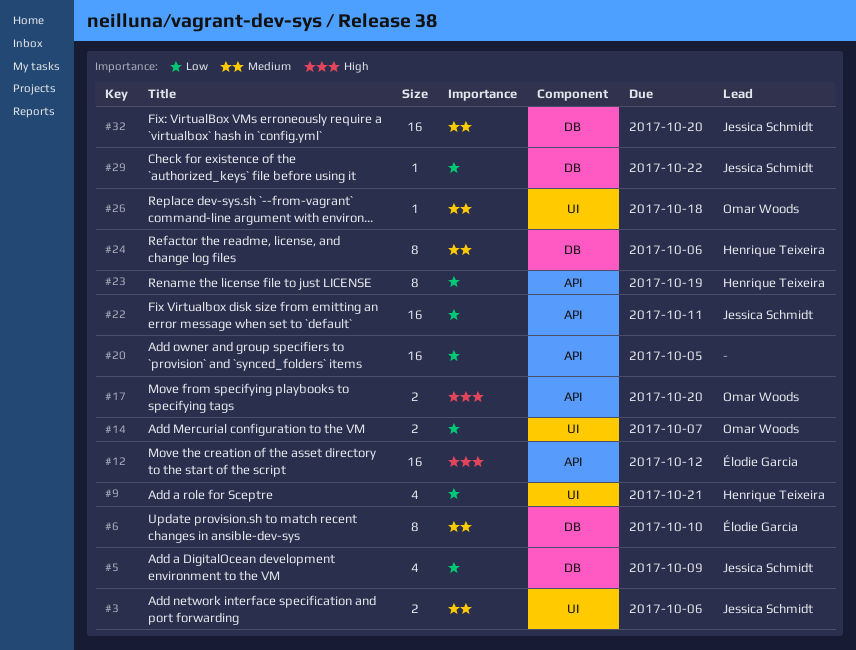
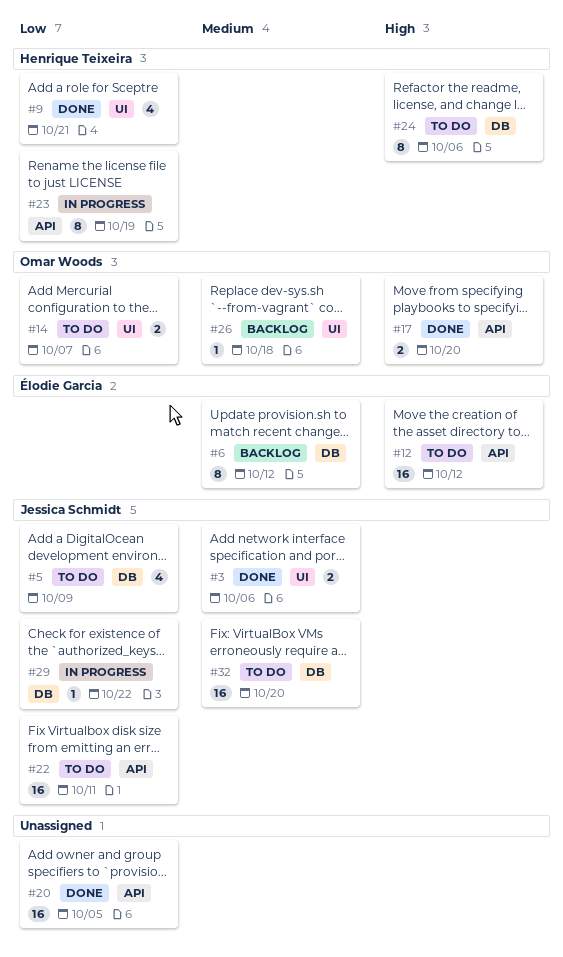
#6, due: Oct 10 -> Oct 12
#24, priority: Medium -> High

